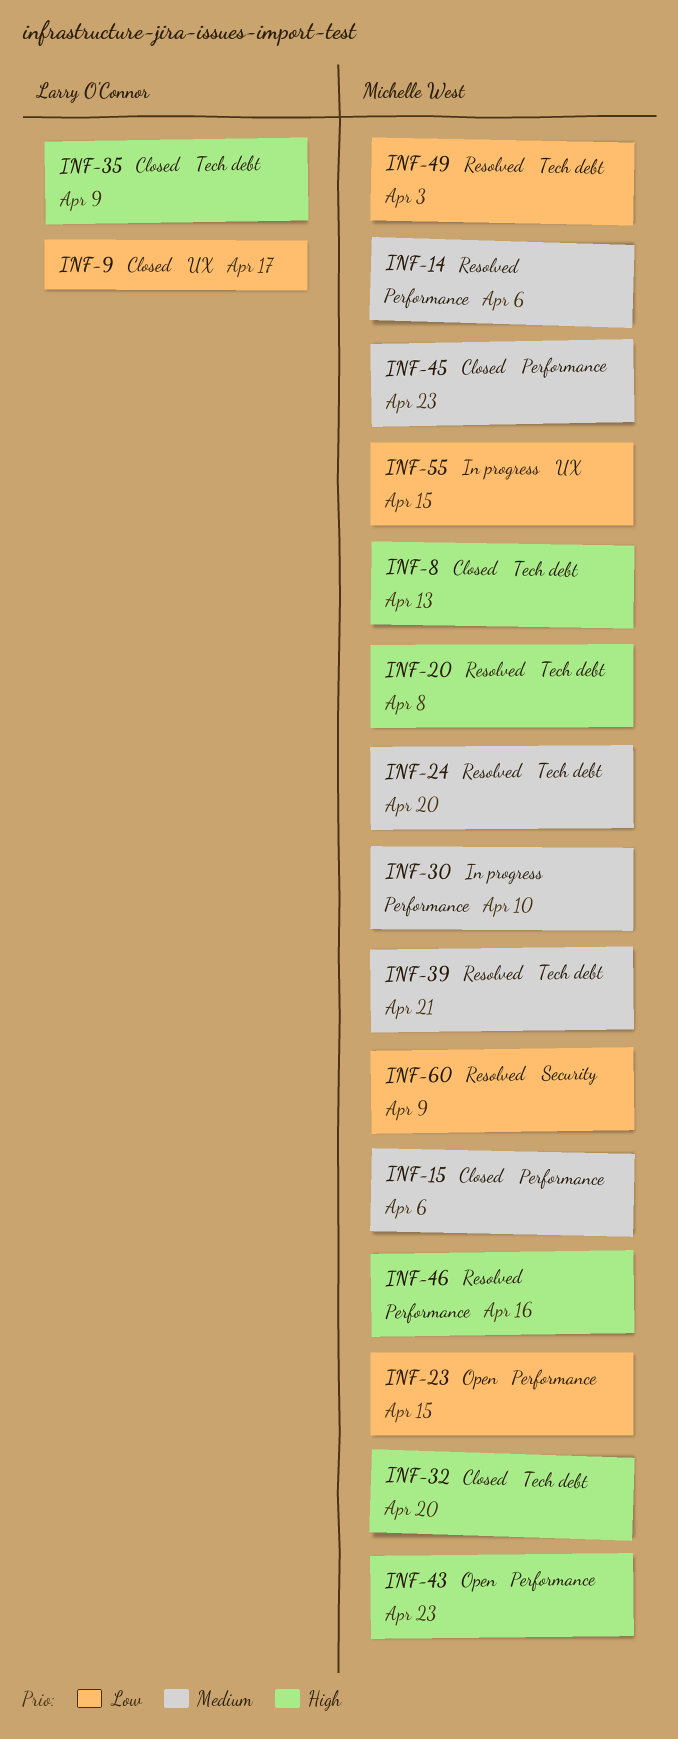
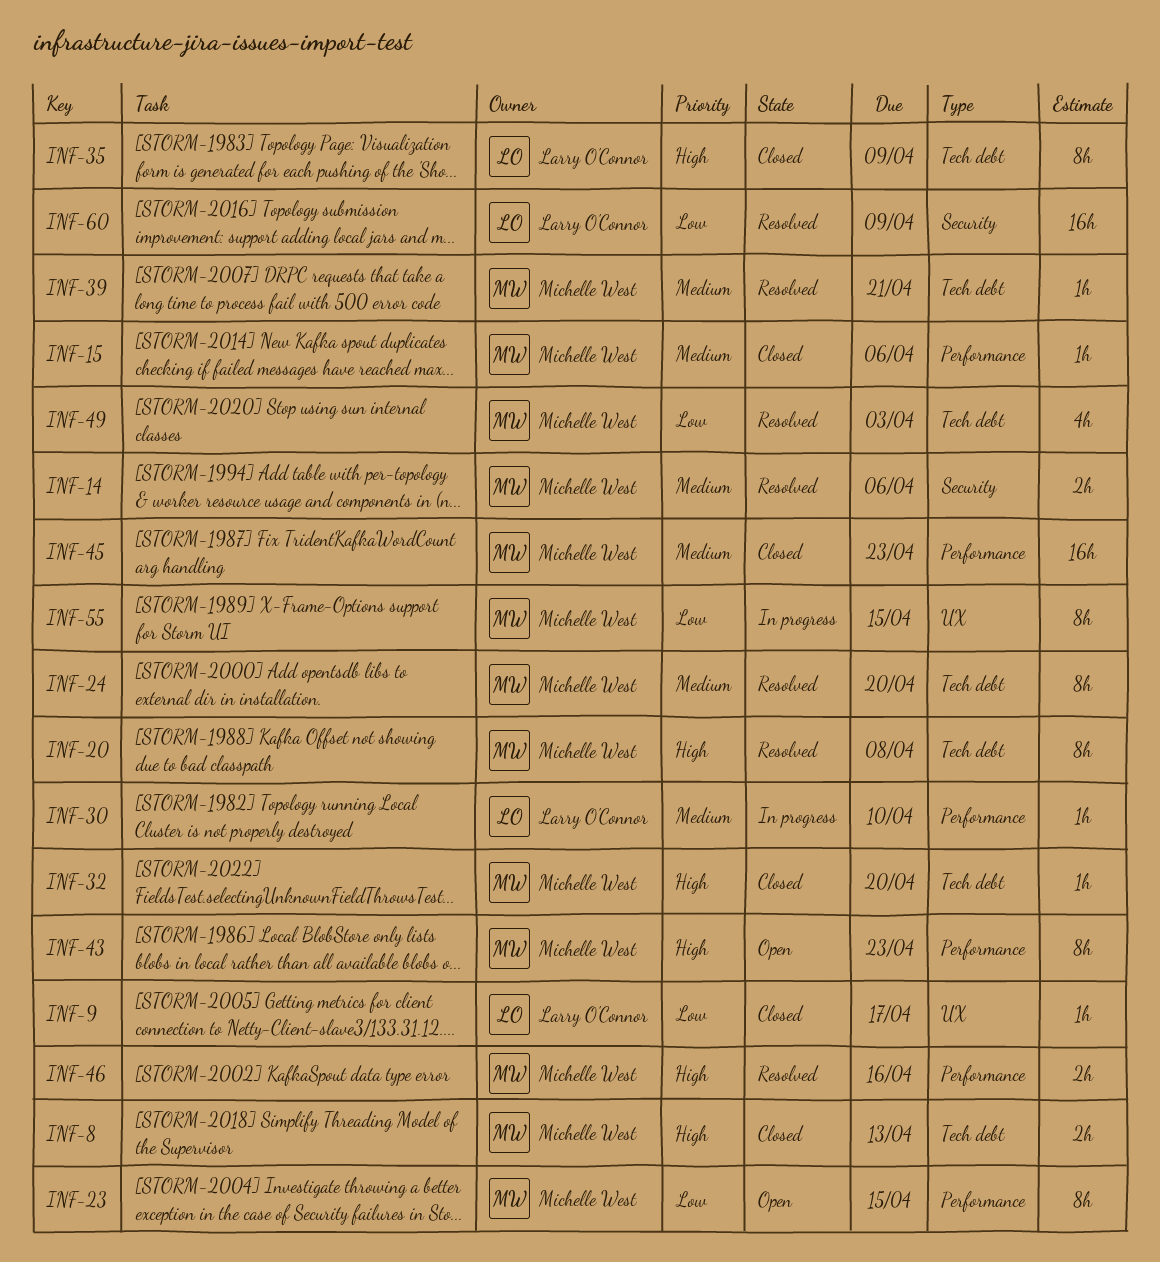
INF-14, label: Performance -> Security
INF-30, owner: Michelle West -> Larry O'Connor
INF-60, owner: Michelle West -> Larry O'Connor

